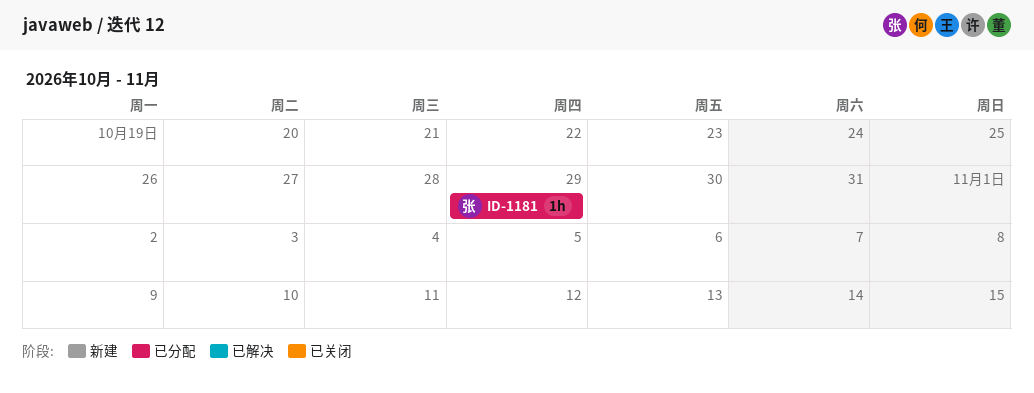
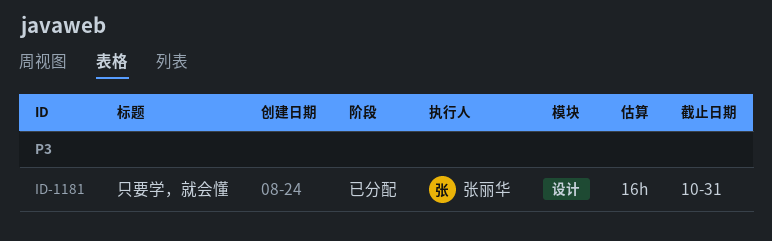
ID-1181, estimate: 1h -> 16h
ID-1181, due: Oct 29 -> Oct 31

